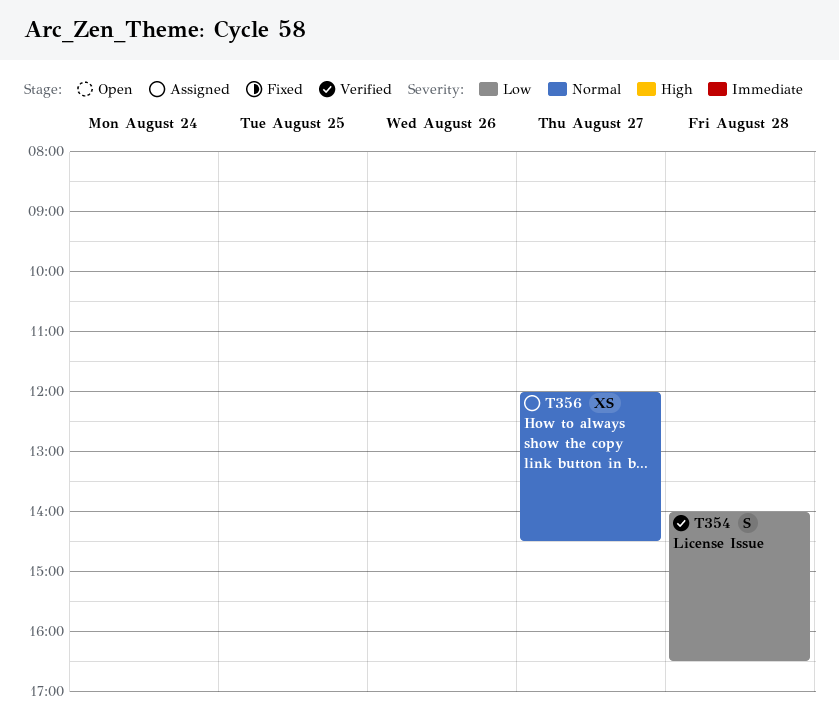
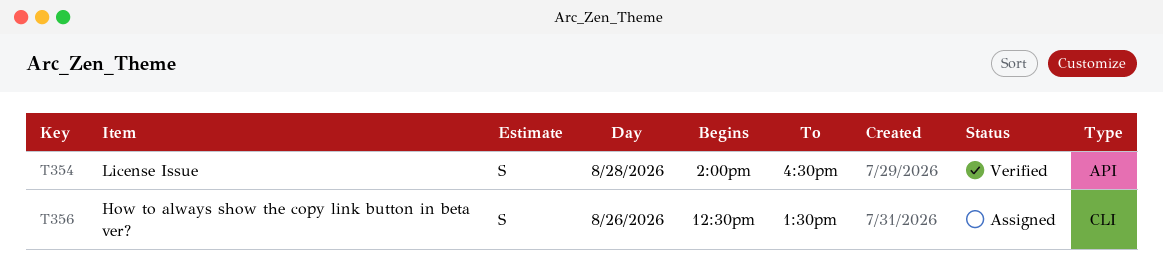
T356, estimate: XS -> S
T356, day: Aug 27 -> Aug 26
T356, begins: 12:00 -> 12:30
T356, ends: 14:30 -> 13:30

